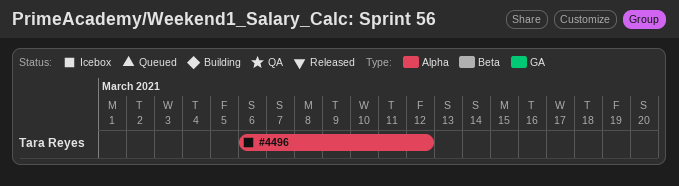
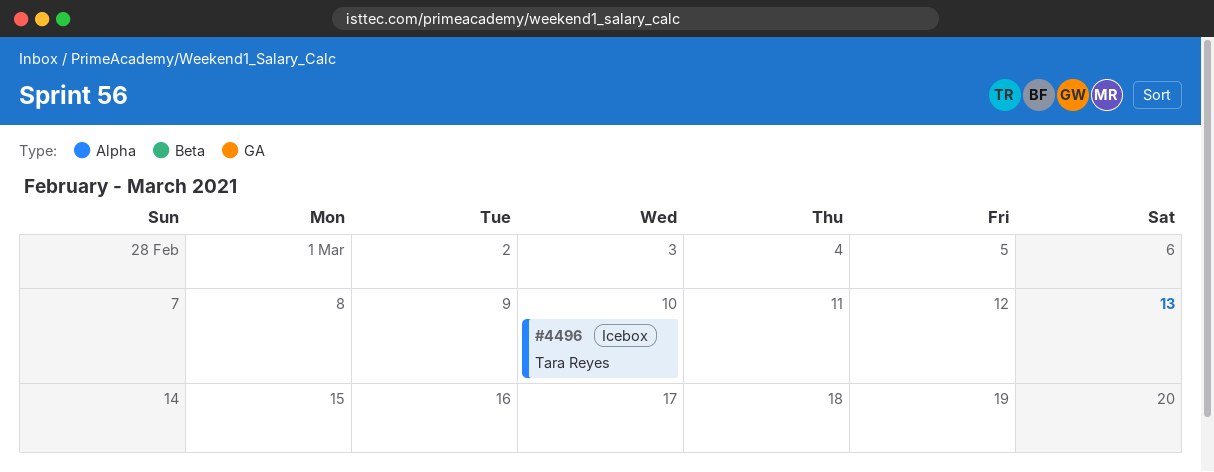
#4496, due: Mar 12 -> Mar 10

